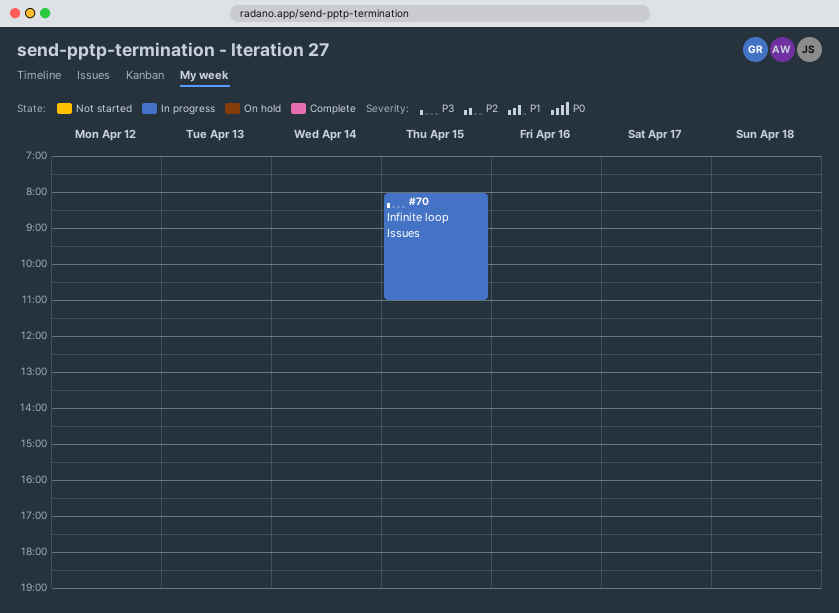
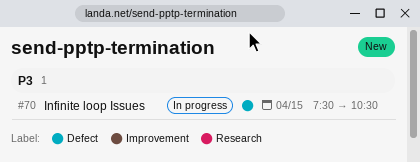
#70, begins: 08:00 -> 07:30
#70, ends: 11:00 -> 10:30

